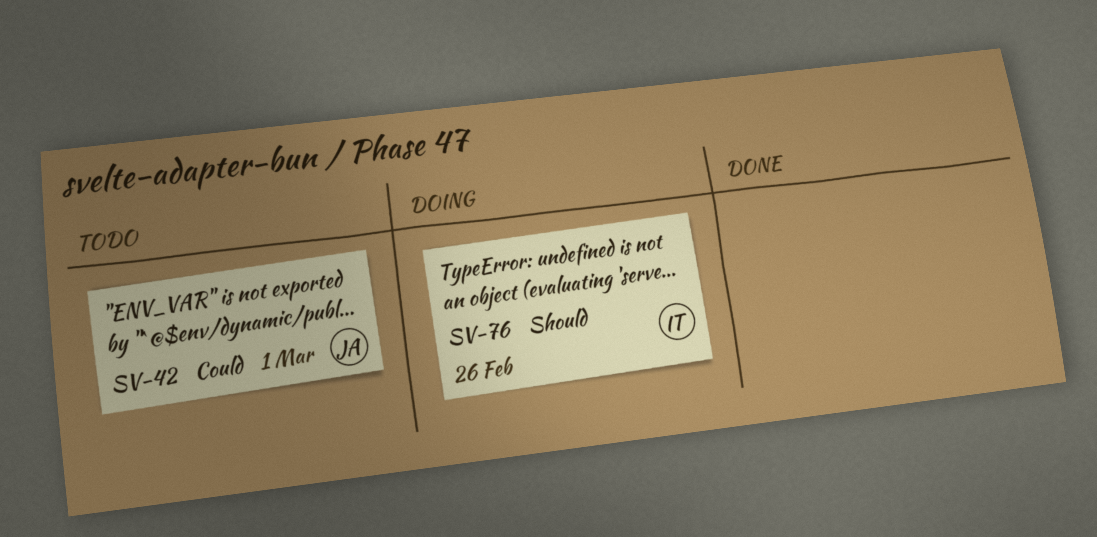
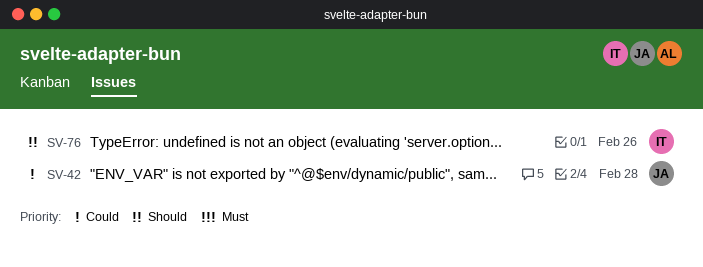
SV-42, due: Mar 1 -> Feb 28

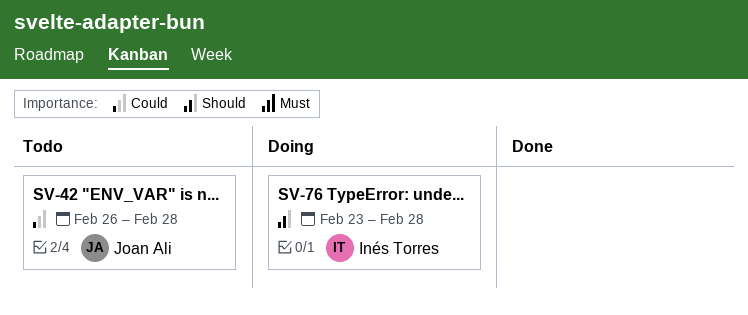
SV-76, due: Feb 26 -> Feb 28

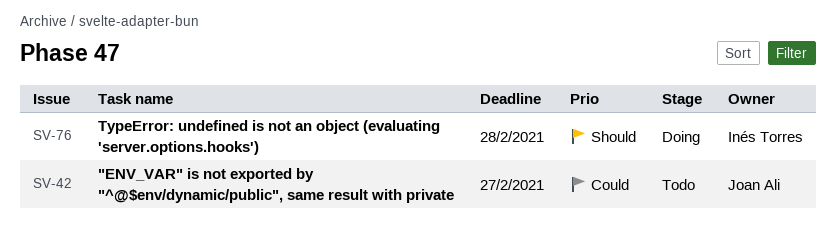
SV-42, due: Feb 28 -> Feb 27

